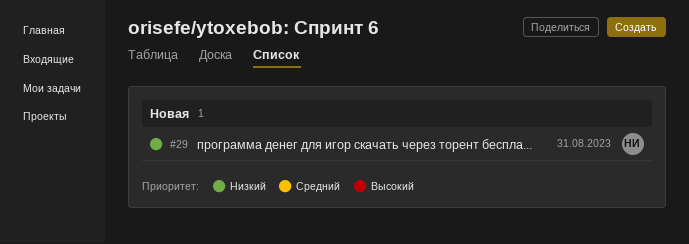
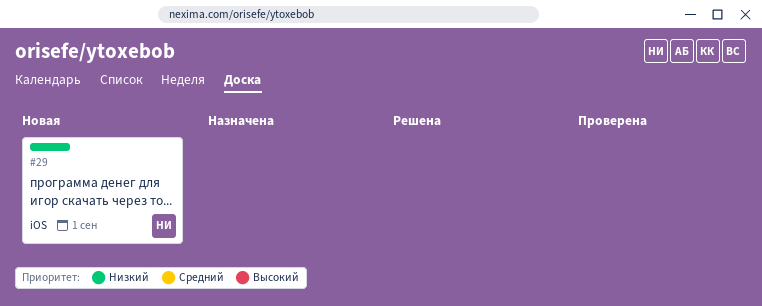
#29, due: Aug 31 -> Sep 1

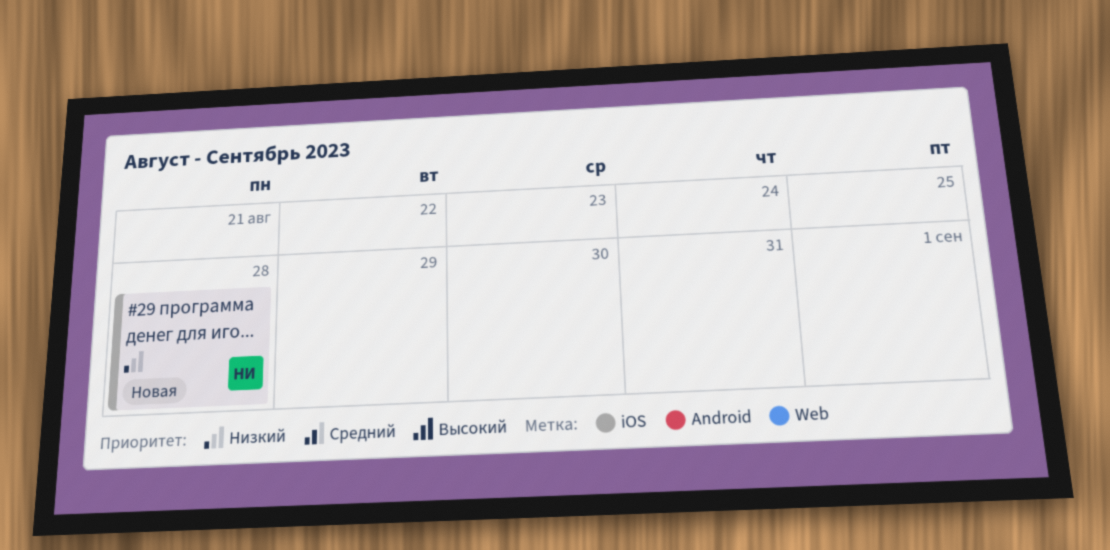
#29, due: Sep 1 -> Aug 28

